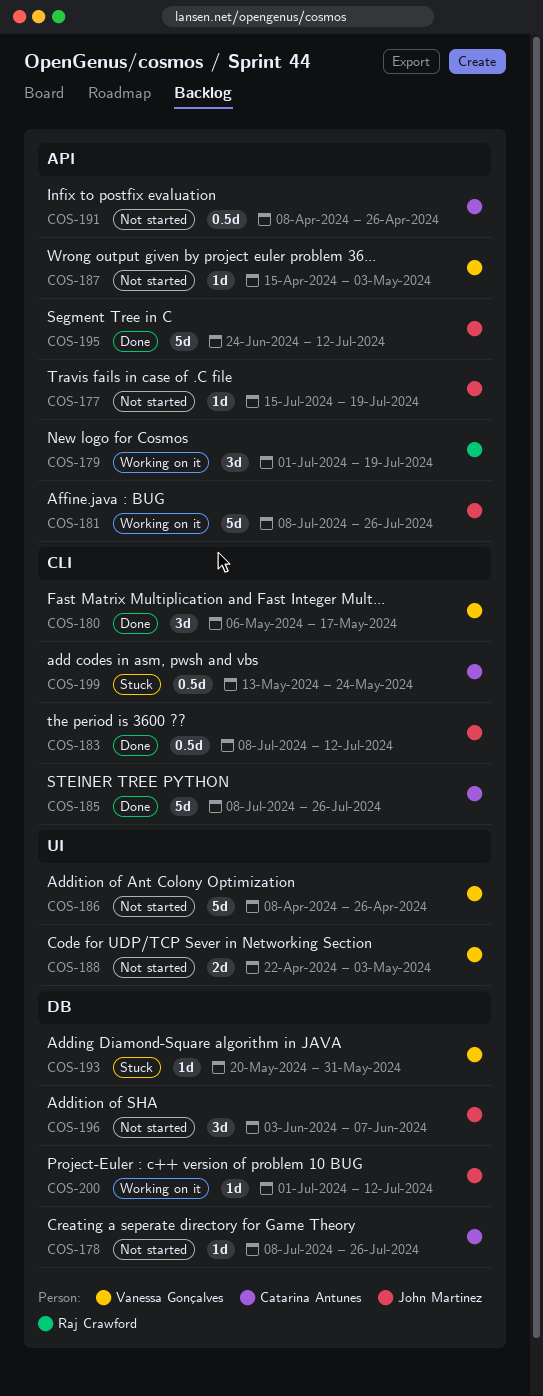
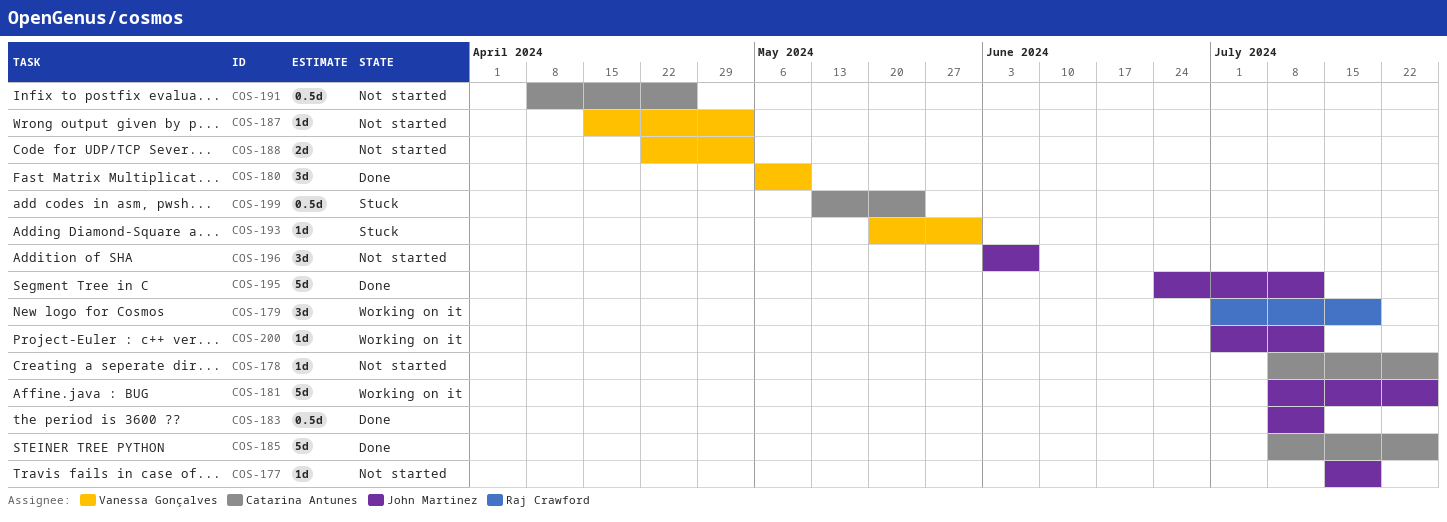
COS-180, due: May 17 -> May 10
COS-186: present -> none

